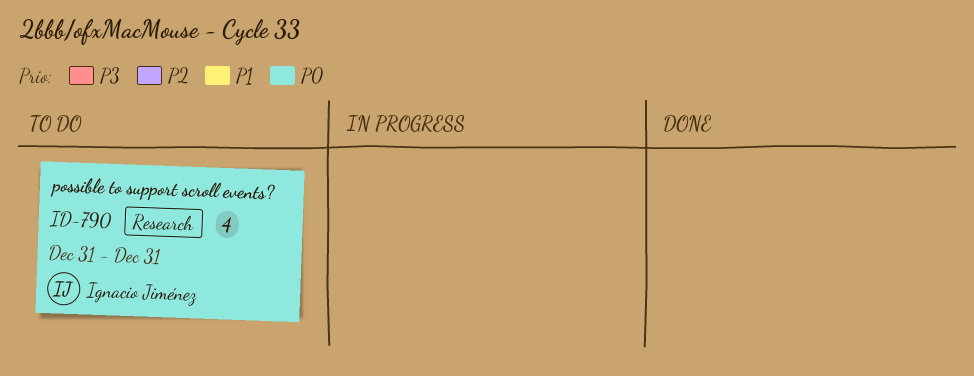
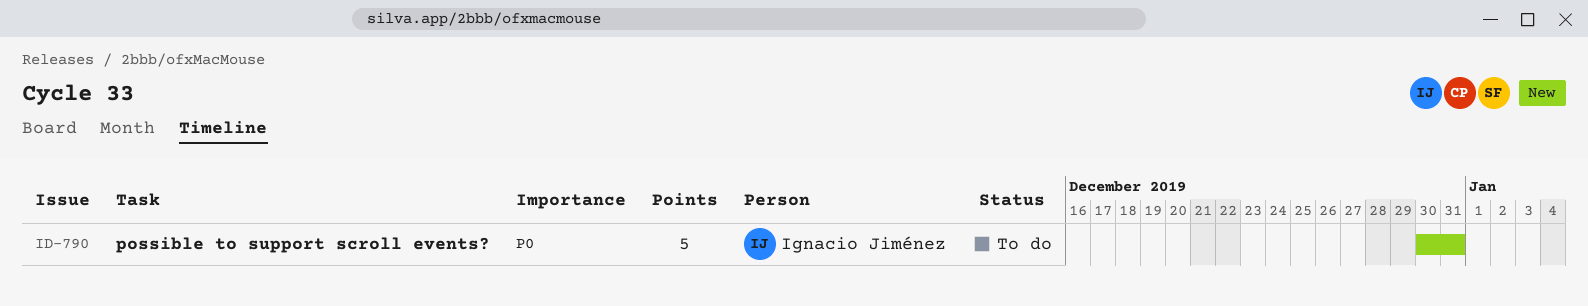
ID-790, estimate: 4 -> 5
ID-790, start: Dec 31 -> Dec 30

